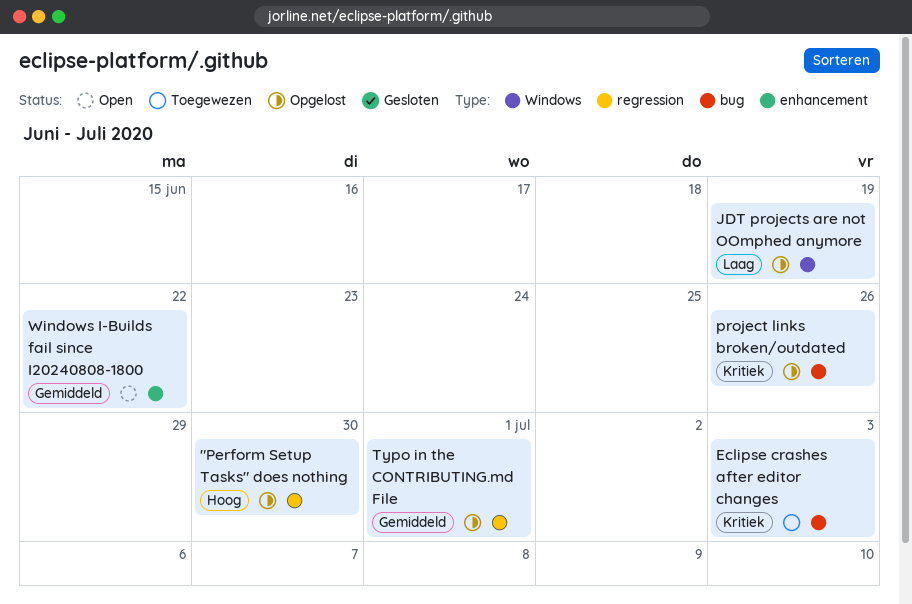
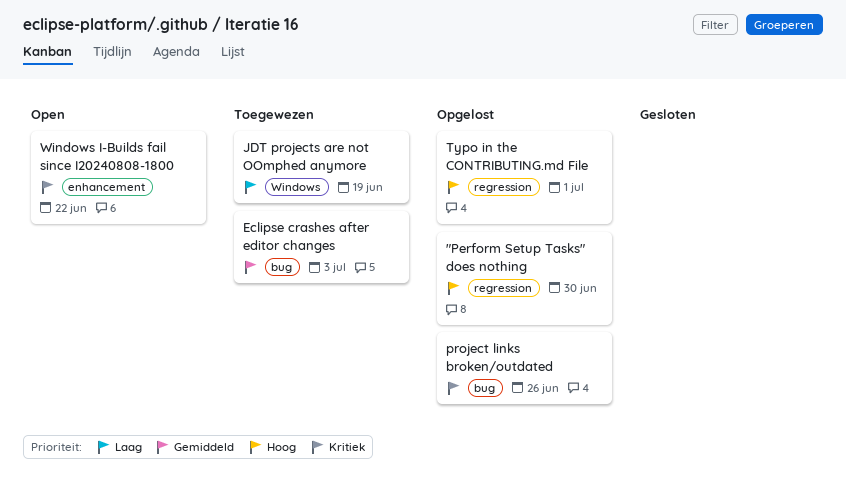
Eclipse crashes after editor changes, priority: Kritiek -> Gemiddeld
JDT projects are not OOmphed anymore, status: Opgelost -> Toegewezen
Typo in the CONTRIBUTING.md File, priority: Gemiddeld -> Hoog
Windows I-Builds fail since I20240808-1800, priority: Gemiddeld -> Kritiek

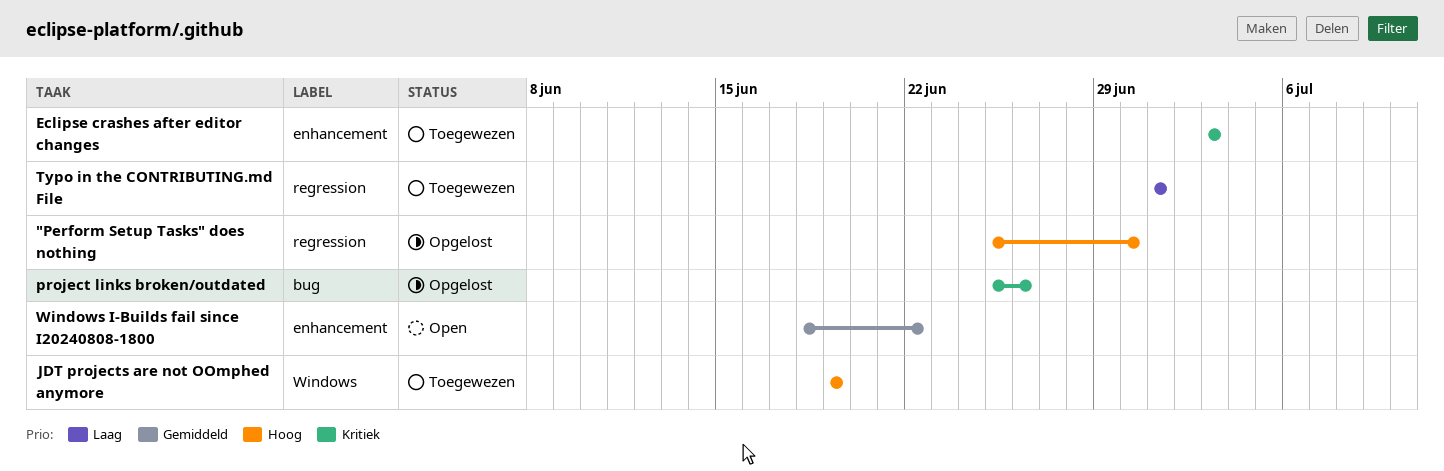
Eclipse crashes after editor changes, priority: Gemiddeld -> Kritiek
Eclipse crashes after editor changes, label: bug -> enhancement
JDT projects are not OOmphed anymore, priority: Laag -> Hoog
Typo in the CONTRIBUTING.md File, status: Opgelost -> Toegewezen
Typo in the CONTRIBUTING.md File, priority: Hoog -> Laag
Windows I-Builds fail since I20240808-1800, priority: Kritiek -> Gemiddeld

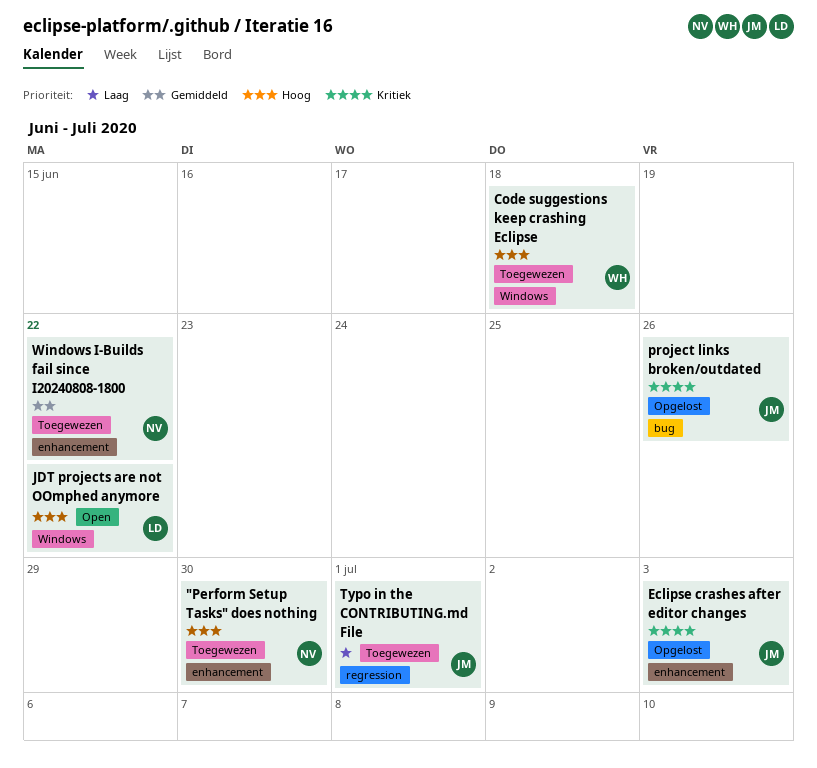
"Perform Setup Tasks" does nothing, status: Opgelost -> Toegewezen
"Perform Setup Tasks" does nothing, label: regression -> enhancement
Code suggestions keep crashing Eclipse: none -> present
Eclipse crashes after editor changes, status: Toegewezen -> Opgelost
JDT projects are not OOmphed anymore, status: Toegewezen -> Open
JDT projects are not OOmphed anymore, due: Jun 19 -> Jun 22
Windows I-Builds fail since I20240808-1800, status: Open -> Toegewezen

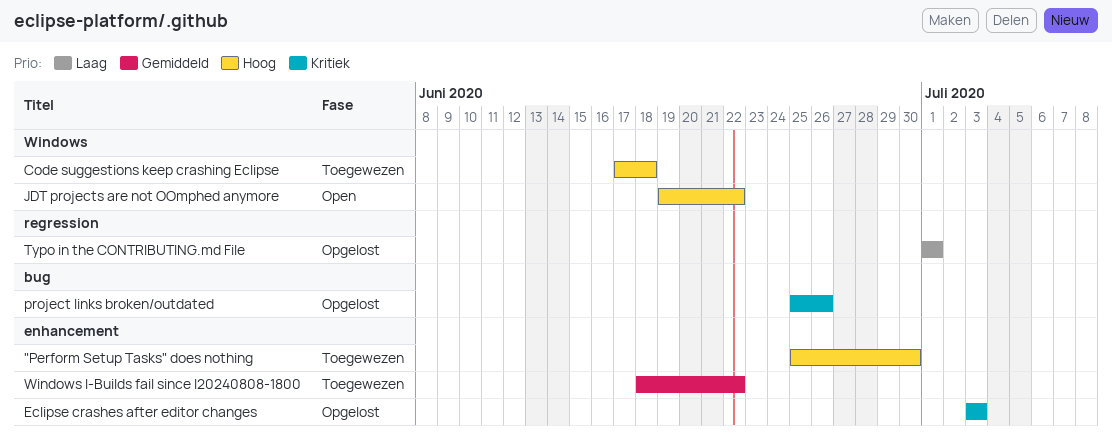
Typo in the CONTRIBUTING.md File, status: Toegewezen -> Opgelost

